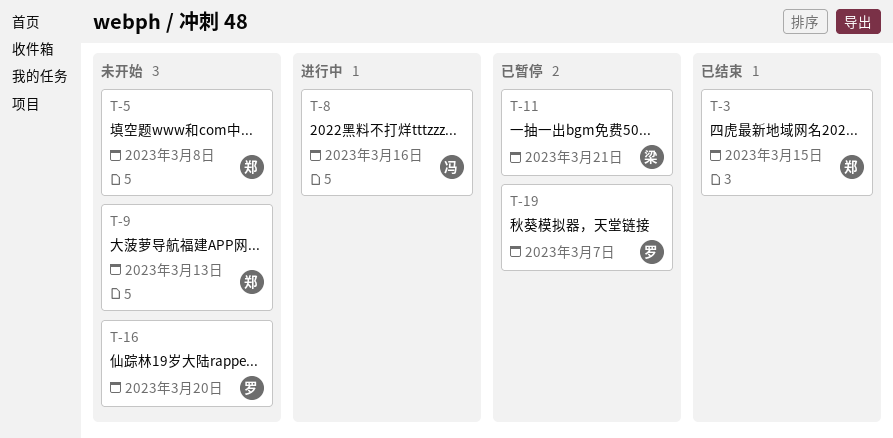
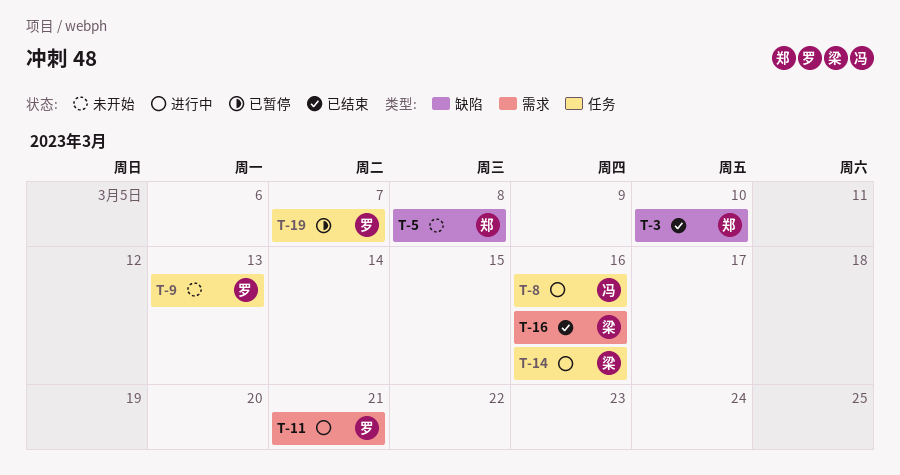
T-3, due: Mar 15 -> Mar 10
T-9, owner: 郑 -> 罗
T-11, status: 已暂停 -> 进行中
T-11, owner: 梁 -> 罗
T-14: none -> present
T-16, status: 未开始 -> 已结束
T-16, owner: 罗 -> 梁
T-16, due: Mar 20 -> Mar 16

